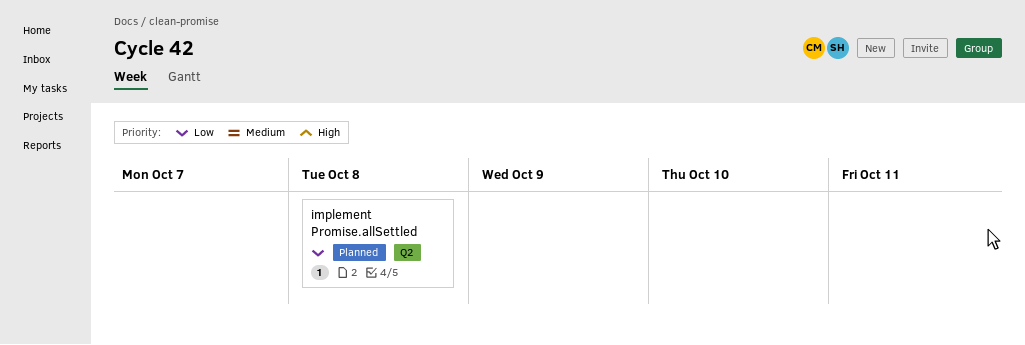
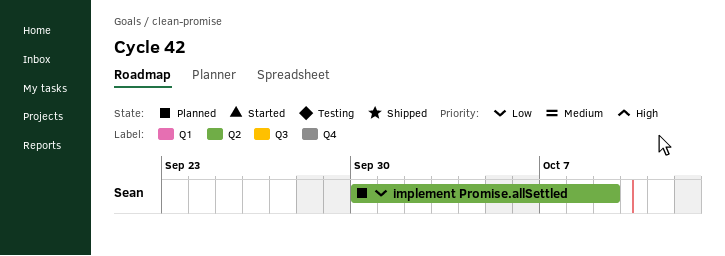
implement Promise.allSettled, due: Oct 8 -> Oct 9

